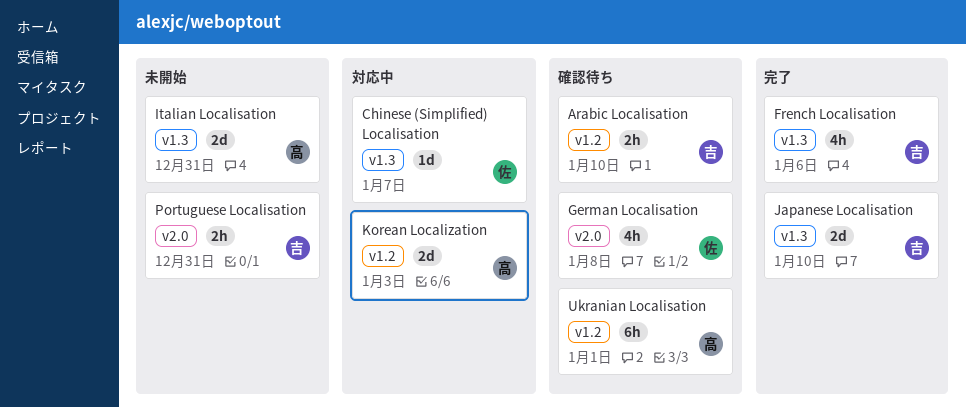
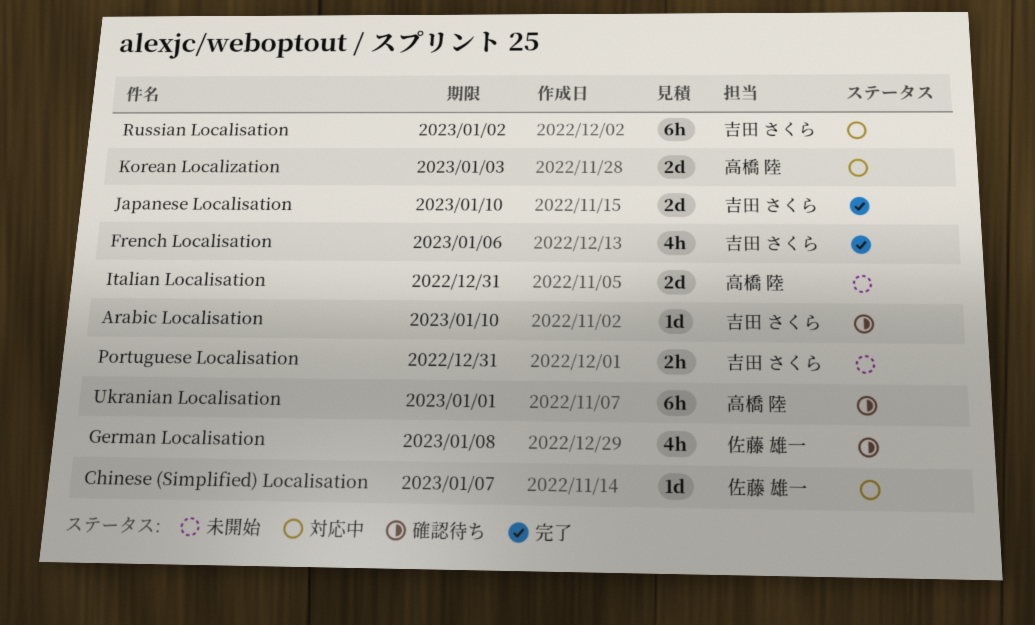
Arabic Localisation, estimate: 2h -> 1d
Russian Localisation: none -> present

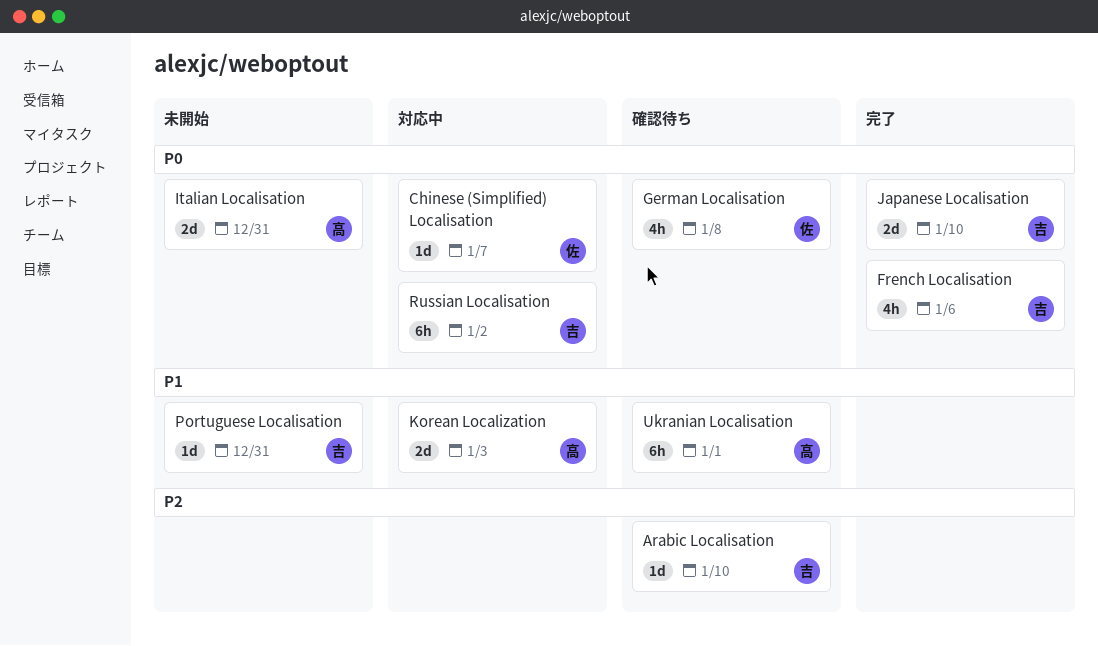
Portuguese Localisation, estimate: 2h -> 1d

